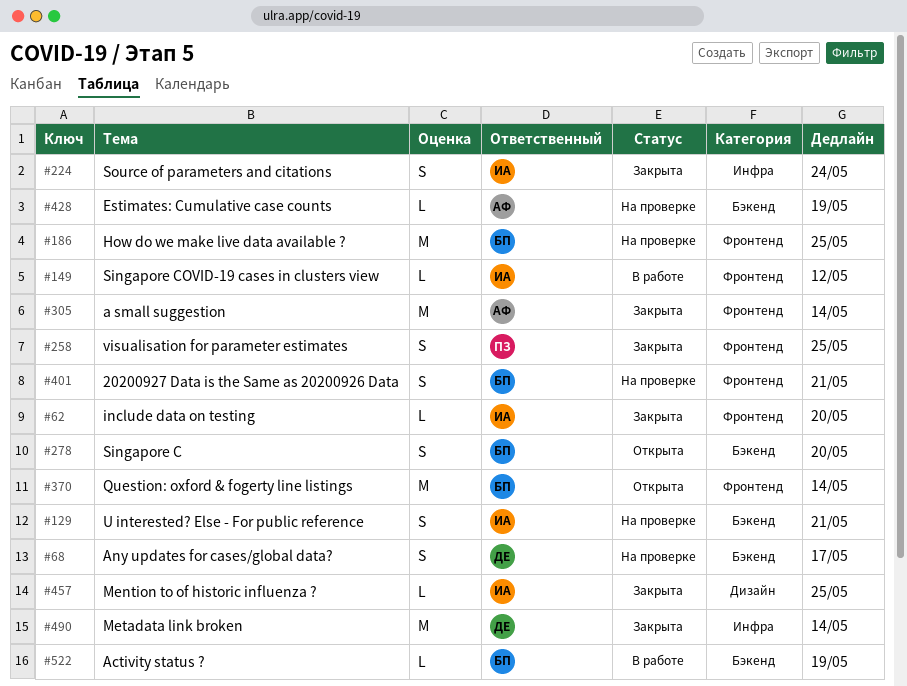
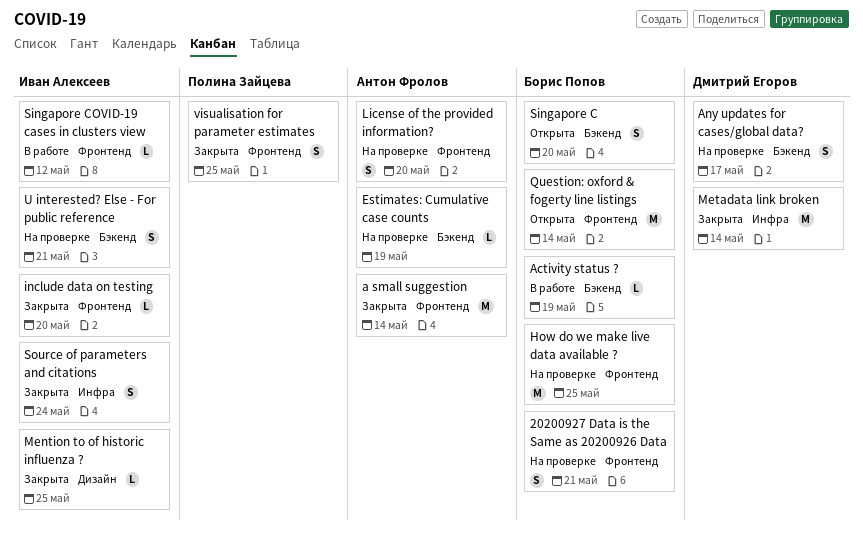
License of the provided information?: none -> present

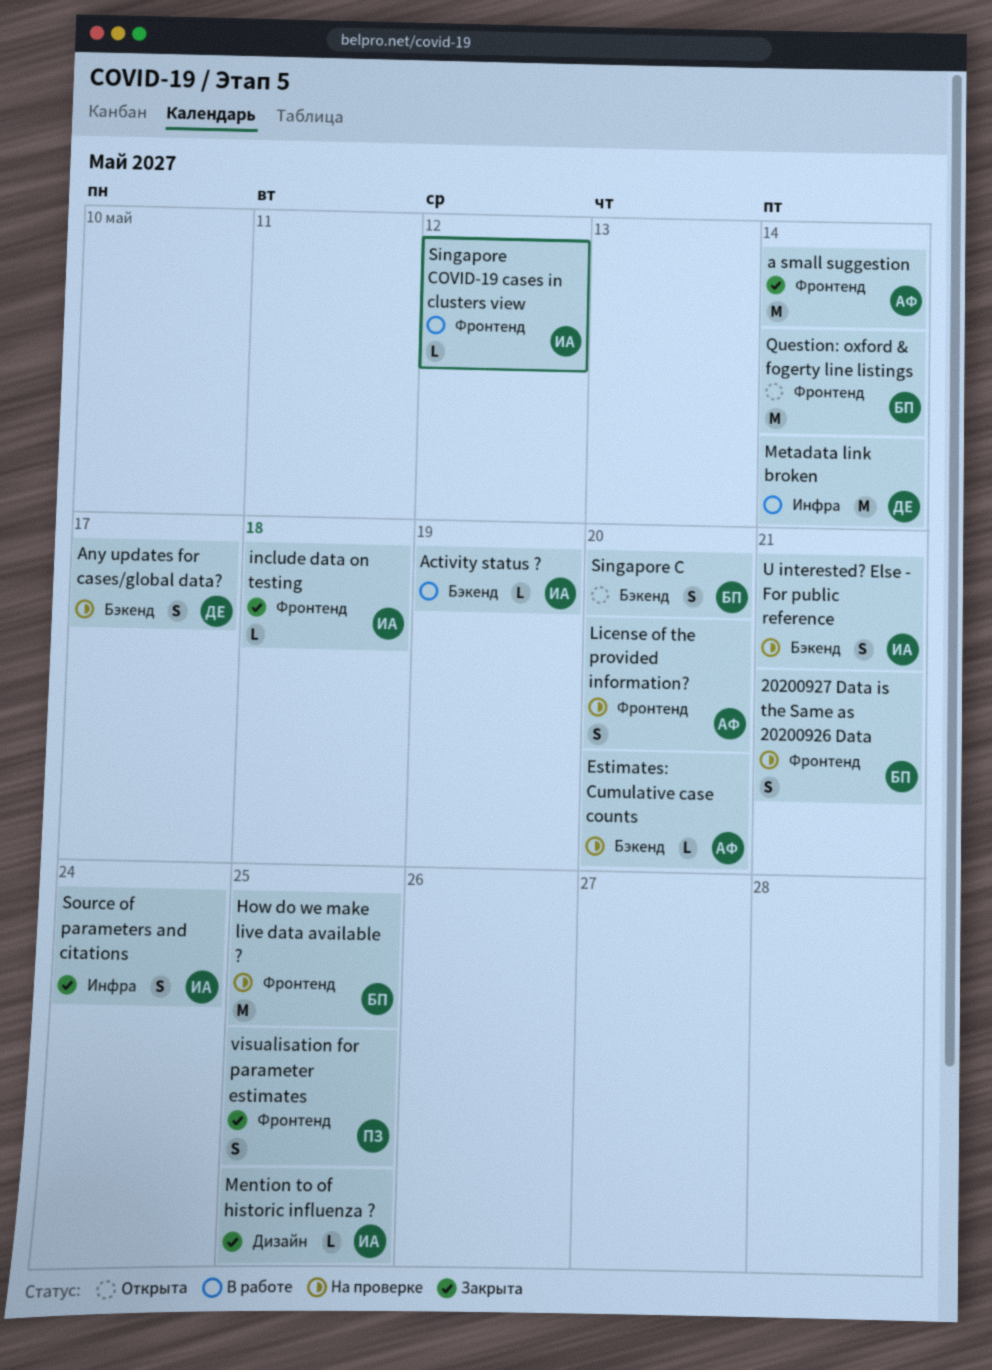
Activity status ?, owner: Борис Попов -> Иван Алексеев
Estimates: Cumulative case counts, due: May 19 -> May 20
include data on testing, due: May 20 -> May 18
Metadata link broken, status: Закрыта -> В работе

